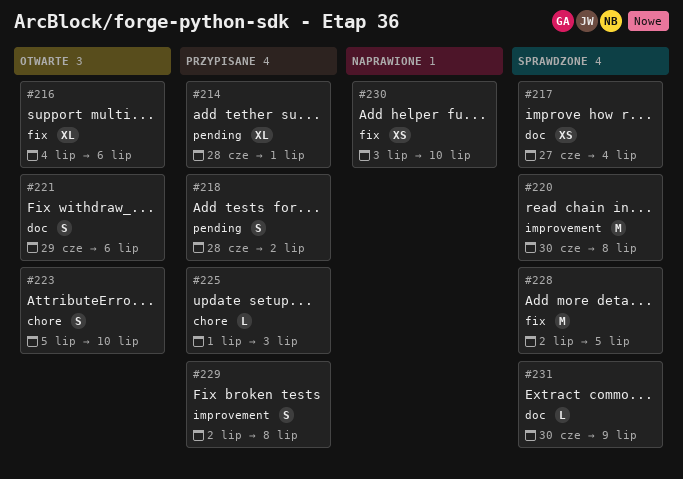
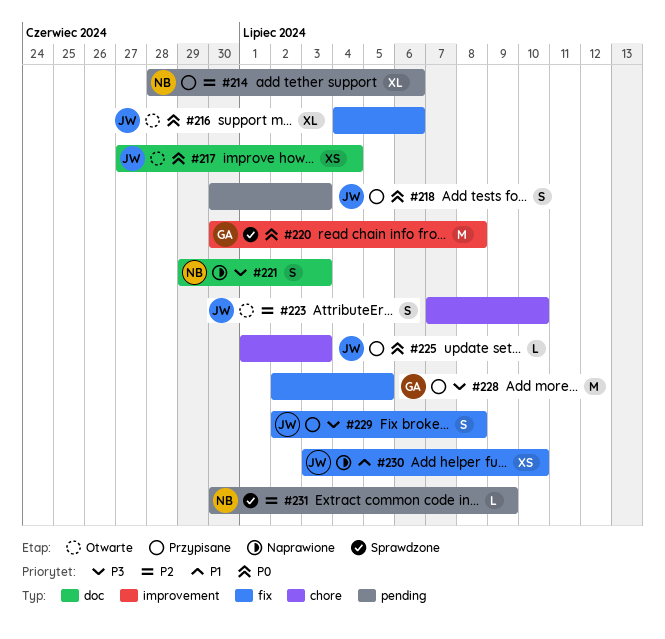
#214, due: Jul 1 -> Jul 6
#217, status: Sprawdzone -> Otwarte
#218, start: Jun 28 -> Jun 30
#218, due: Jul 2 -> Jul 3
#221, status: Otwarte -> Naprawione
#221, due: Jul 6 -> Jul 3
#223, start: Jul 5 -> Jul 7
#228, status: Sprawdzone -> Przypisane
#229, label: improvement -> fix
#231, label: doc -> pending

